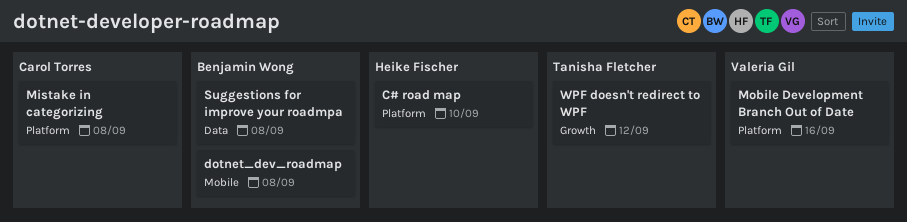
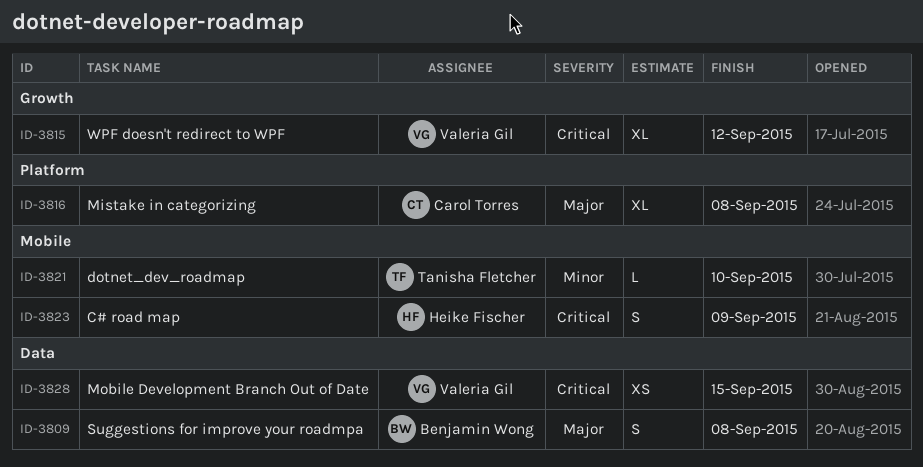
C# road map, label: Platform -> Mobile
C# road map, due: Sep 10 -> Sep 9
dotnet_dev_roadmap, owner: Benjamin Wong -> Tanisha Fletcher
dotnet_dev_roadmap, due: Sep 8 -> Sep 10
Mobile Development Branch Out of Date, label: Platform -> Data
Mobile Development Branch Out of Date, due: Sep 16 -> Sep 15
WPF doesn't redirect to WPF, owner: Tanisha Fletcher -> Valeria Gil

